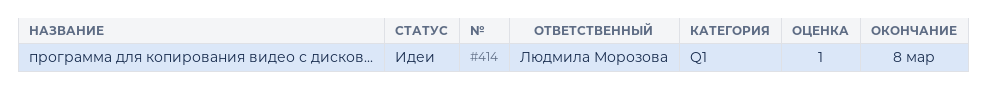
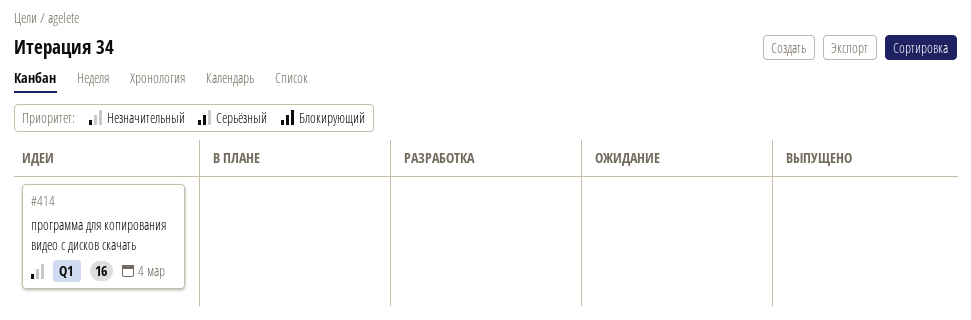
#414, estimate: 1 -> 16
#414, due: Mar 8 -> Mar 4

